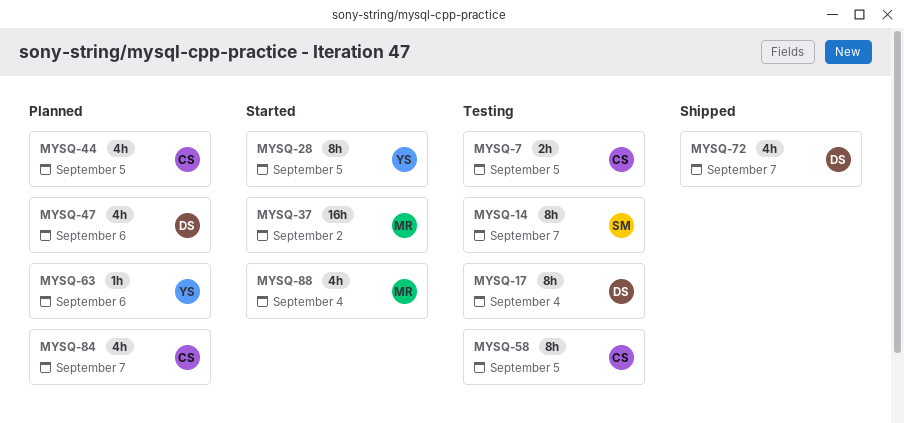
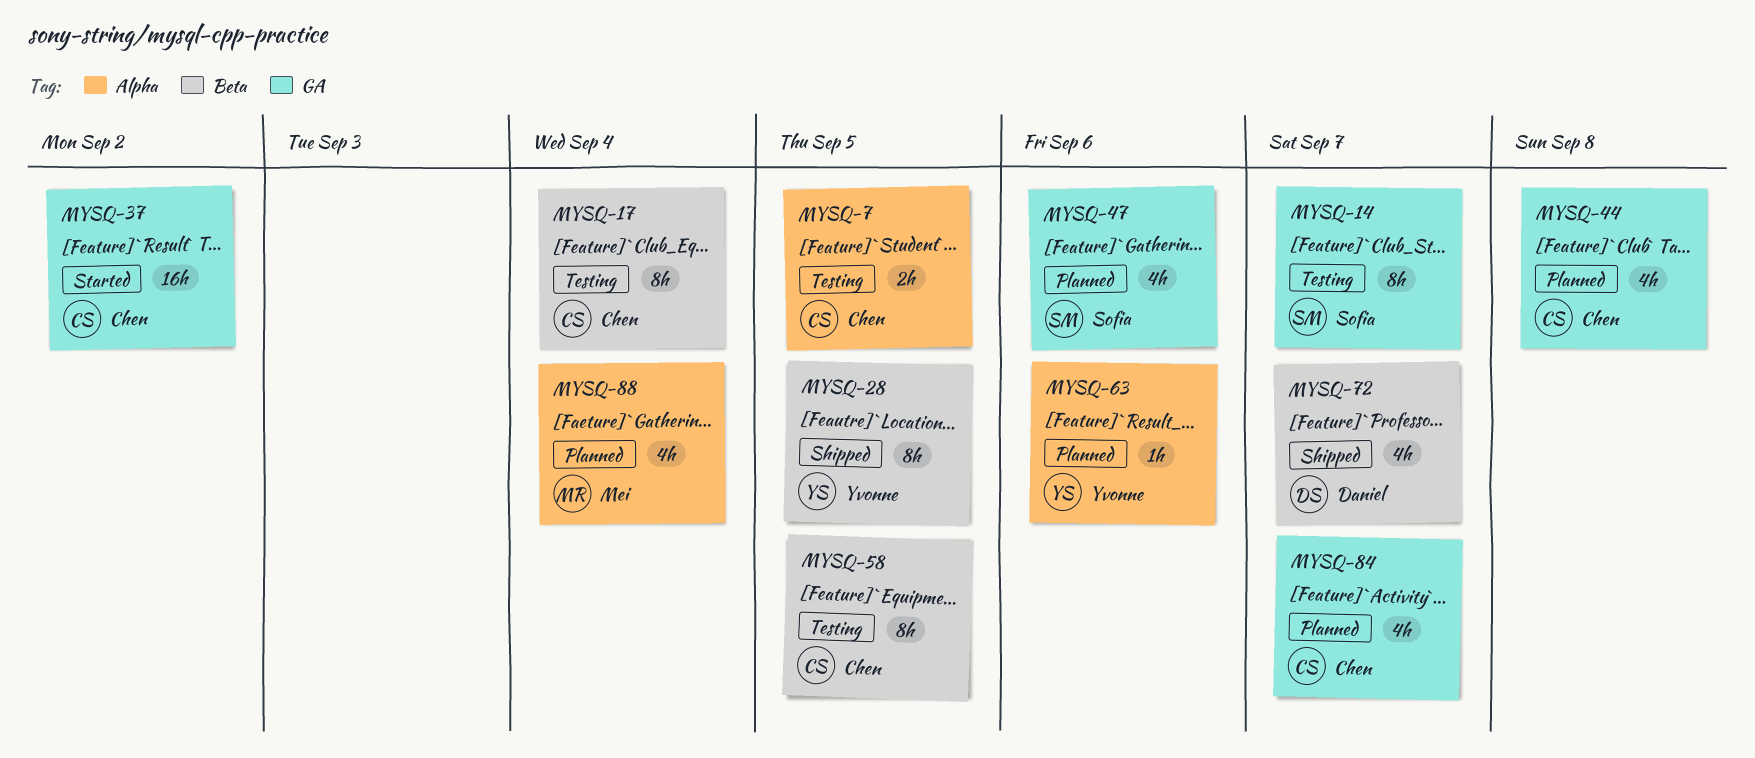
MYSQ-17, owner: Daniel -> Chen
MYSQ-28, status: Started -> Shipped
MYSQ-37, owner: Mei -> Chen
MYSQ-44, due: Sep 5 -> Sep 8
MYSQ-47, owner: Daniel -> Sofia
MYSQ-88, status: Started -> Planned

